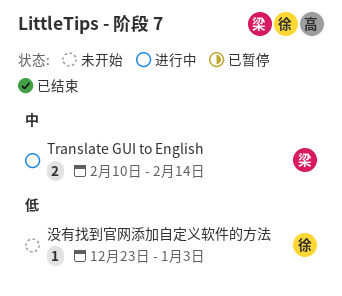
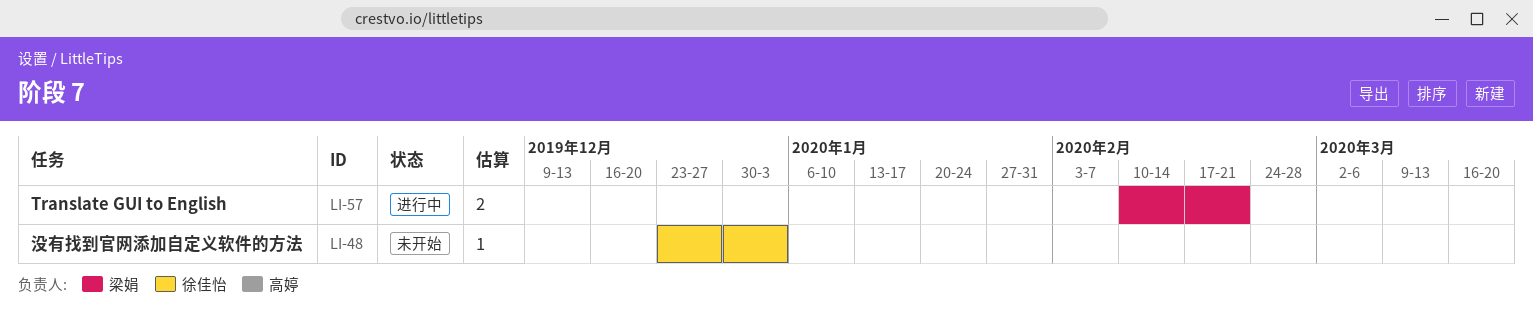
Translate GUI to English, due: Feb 14 -> Feb 21

